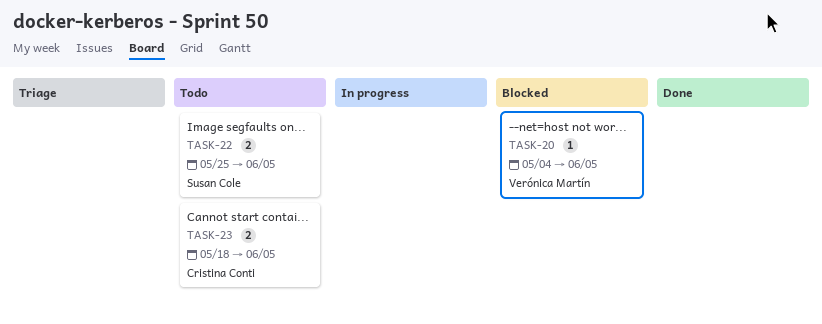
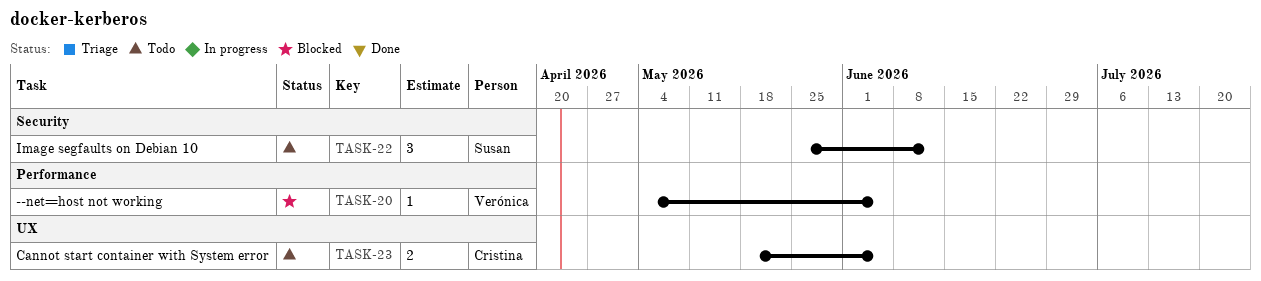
TASK-22, estimate: 2 -> 3
TASK-22, due: Jun 5 -> Jun 12

